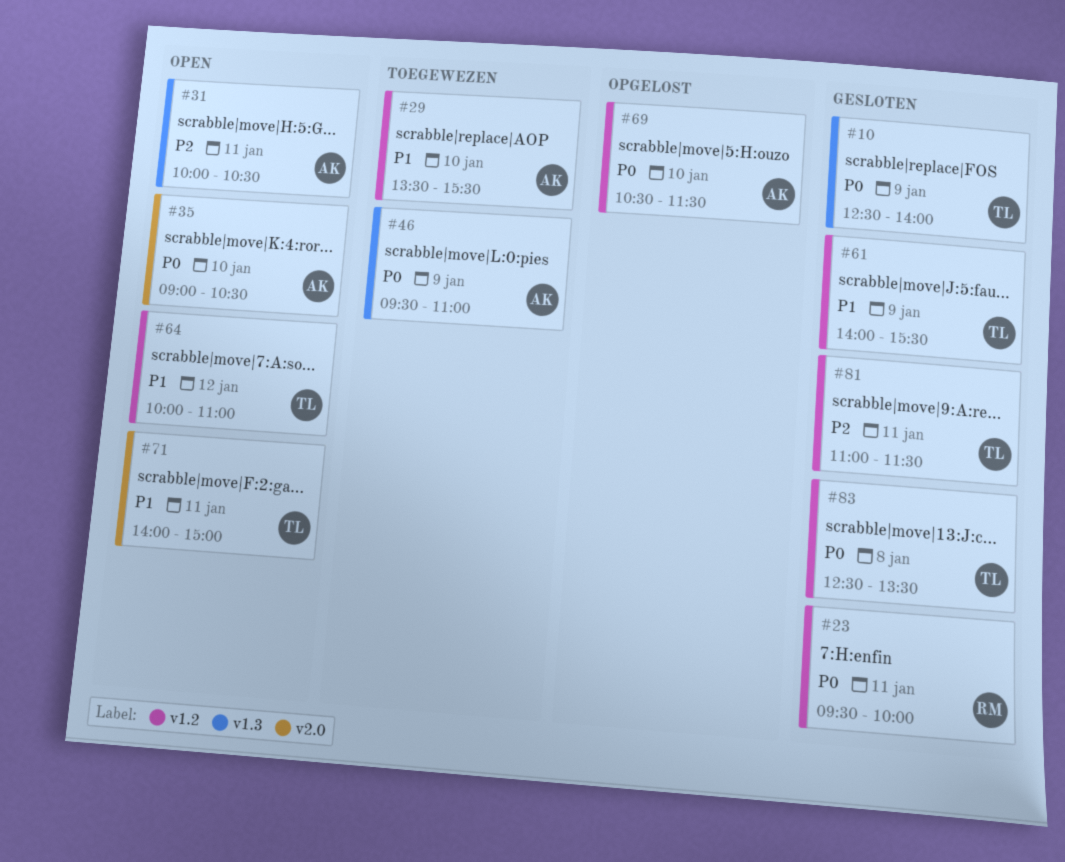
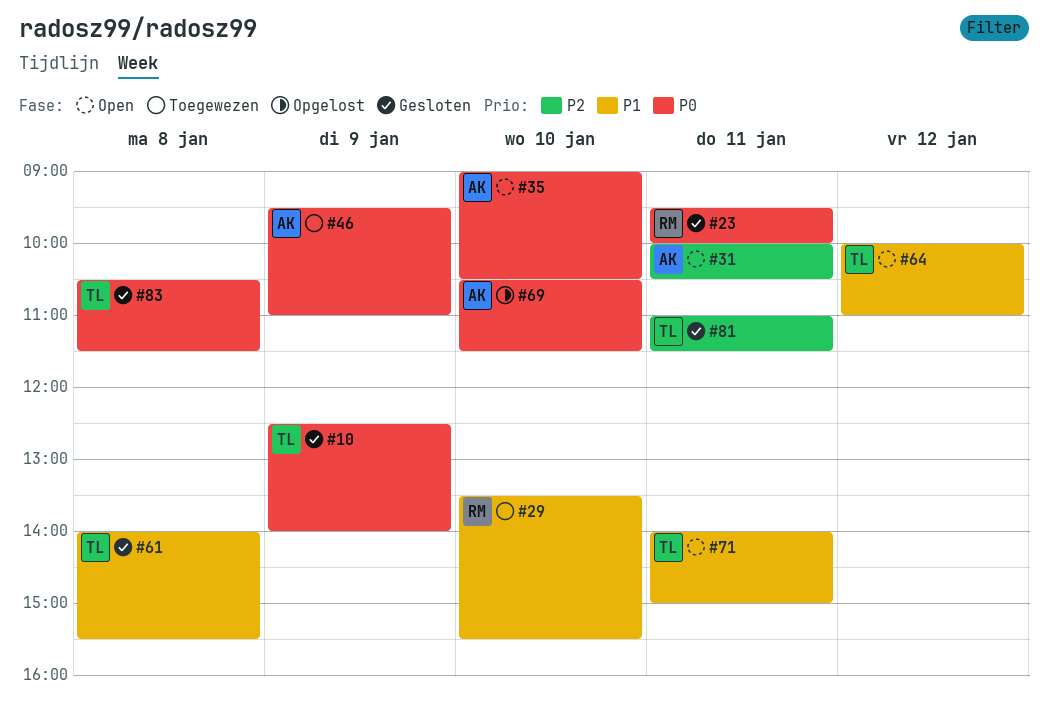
#29, owner: AK -> RM
#61, day: Jan 9 -> Jan 8
#83, begins: 12:30 -> 10:30
#83, ends: 13:30 -> 11:30

